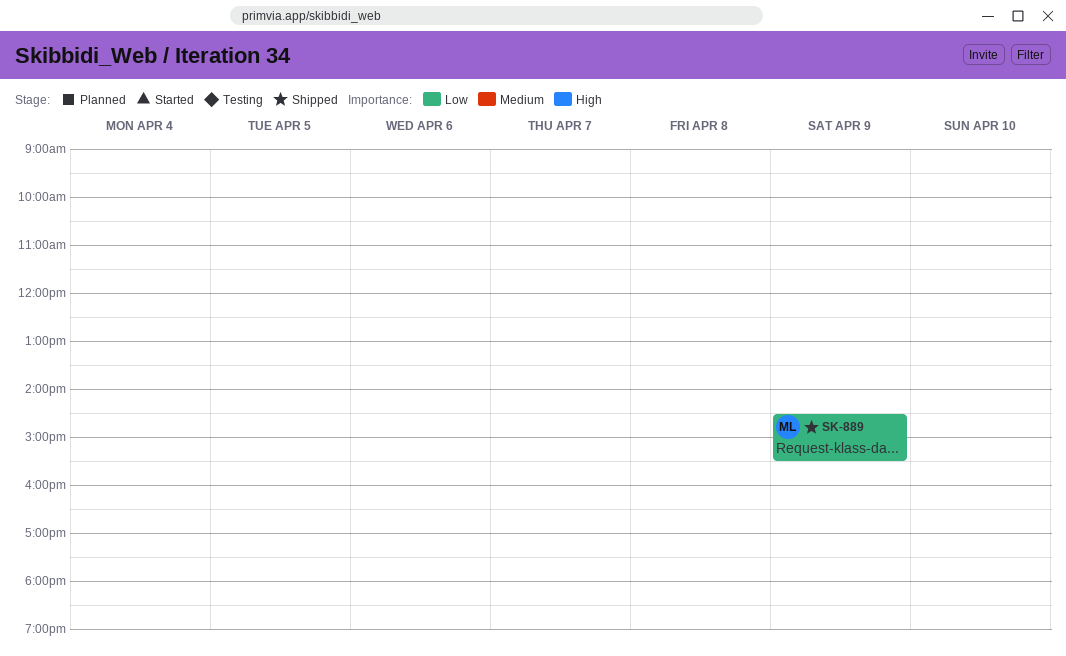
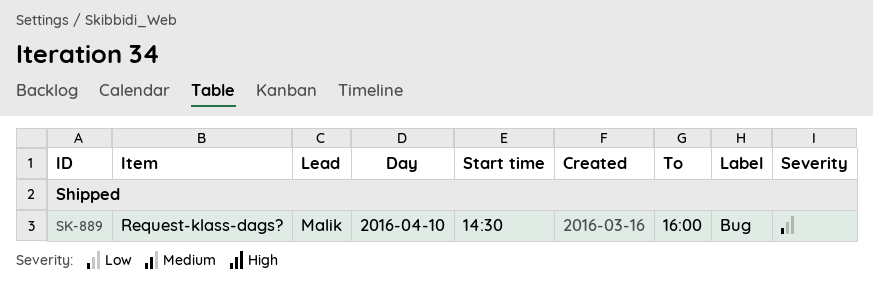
SK-889, day: Apr 9 -> Apr 10
SK-889, ends: 15:30 -> 16:00

